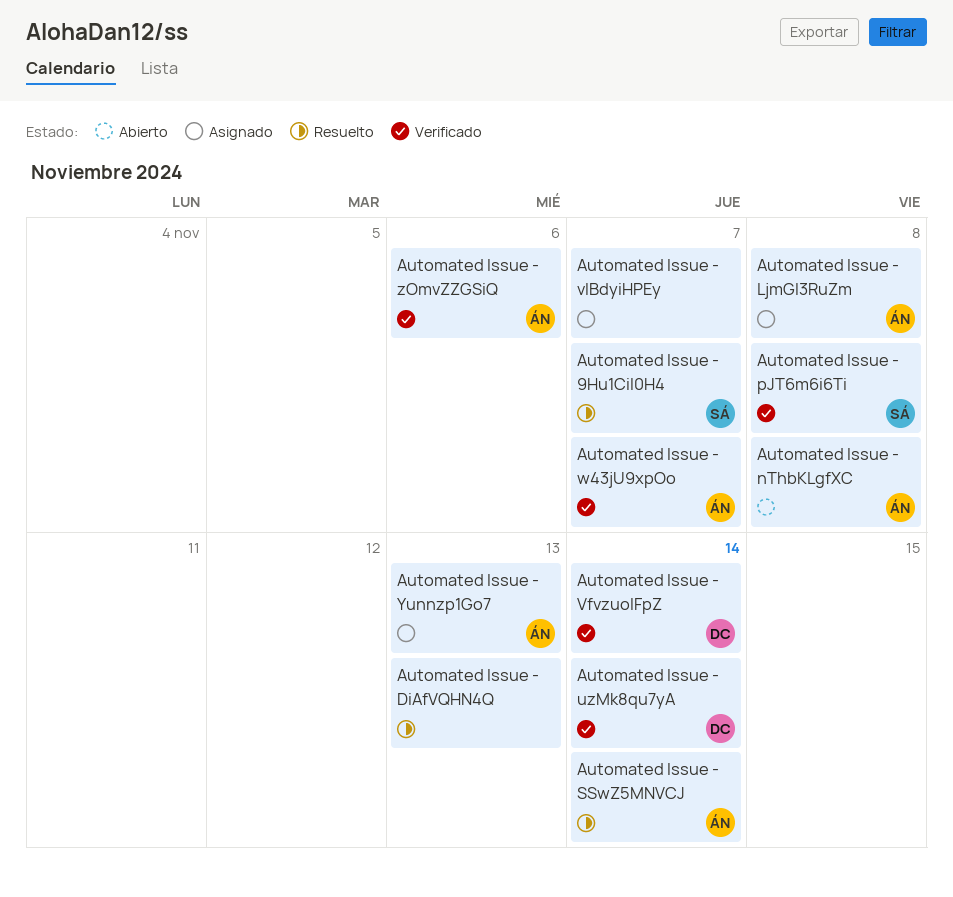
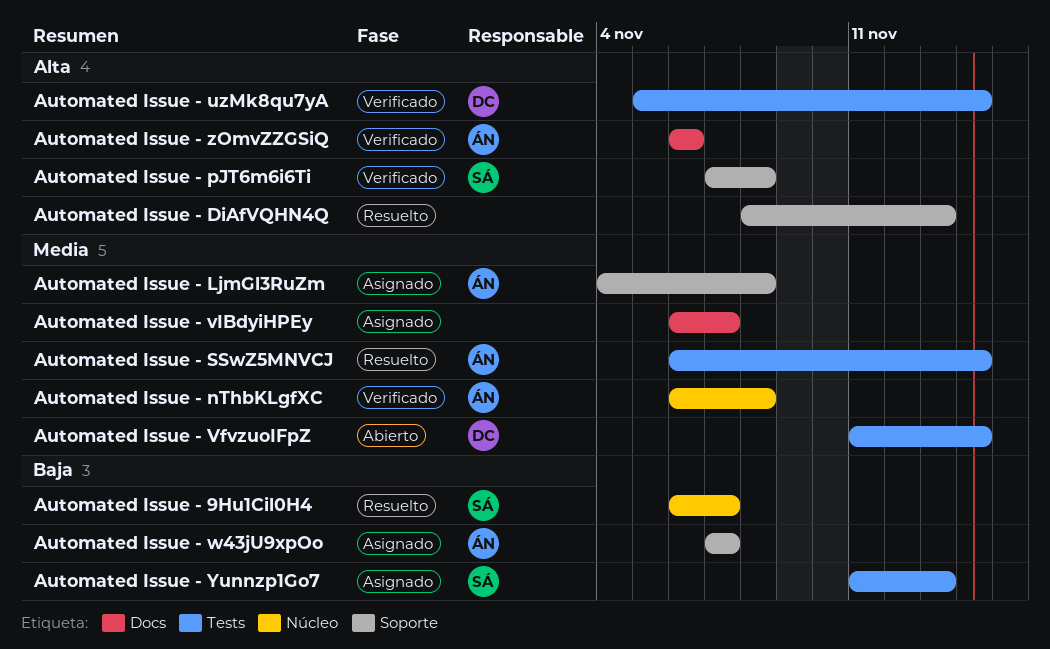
Automated Issue - nThbKLgfXC, status: Abierto -> Verificado
Automated Issue - VfvzuoIFpZ, status: Verificado -> Abierto
Automated Issue - w43jU9xpOo, status: Verificado -> Asignado
Automated Issue - Yunnzp1Go7, owner: ÁN -> SÁ

